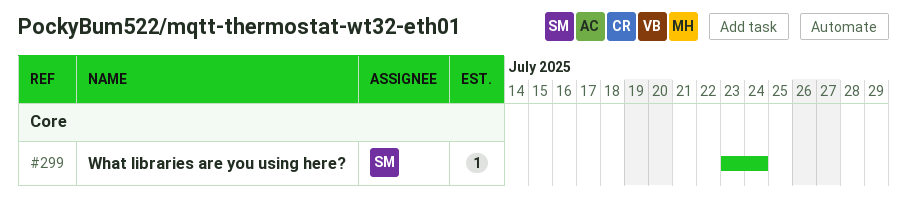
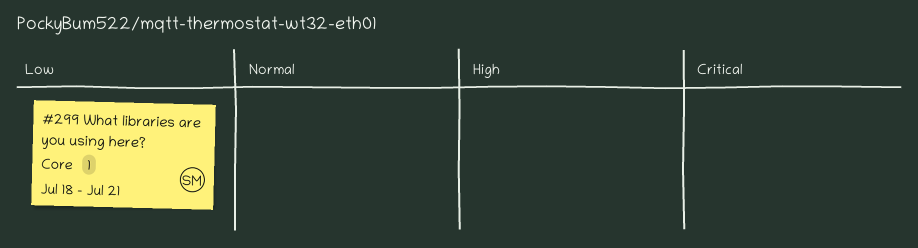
#299, start: Jul 23 -> Jul 18
#299, due: Jul 24 -> Jul 21

